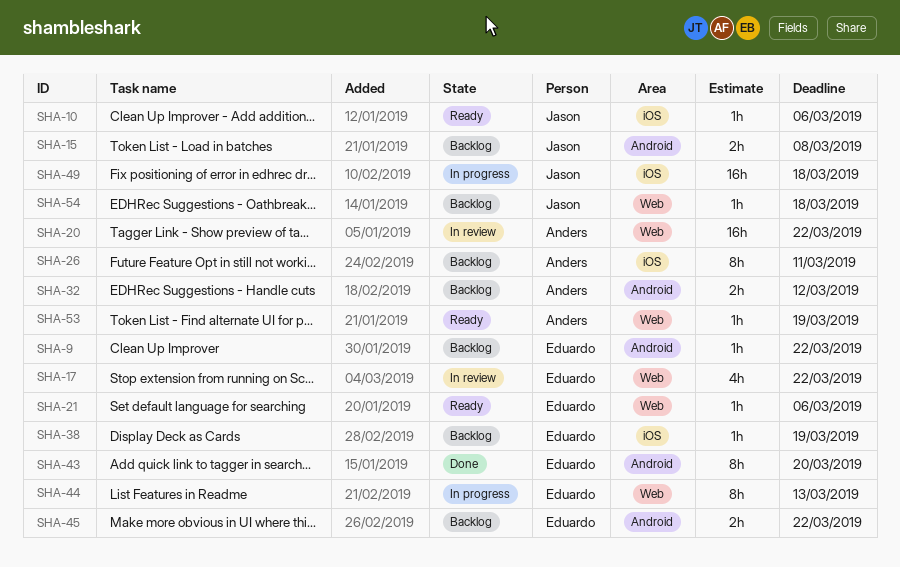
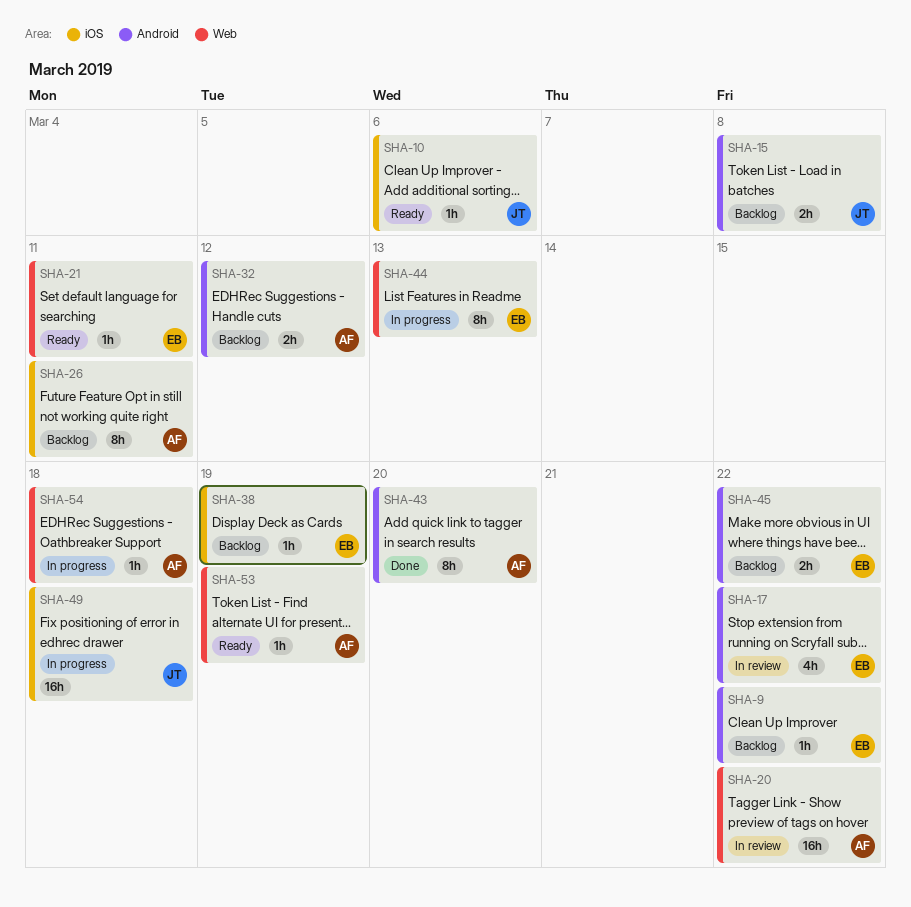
SHA-17, label: Web -> Android
SHA-21, due: Mar 6 -> Mar 11
SHA-43, owner: Eduardo -> Anders
SHA-54, status: Backlog -> In progress
SHA-54, owner: Jason -> Anders

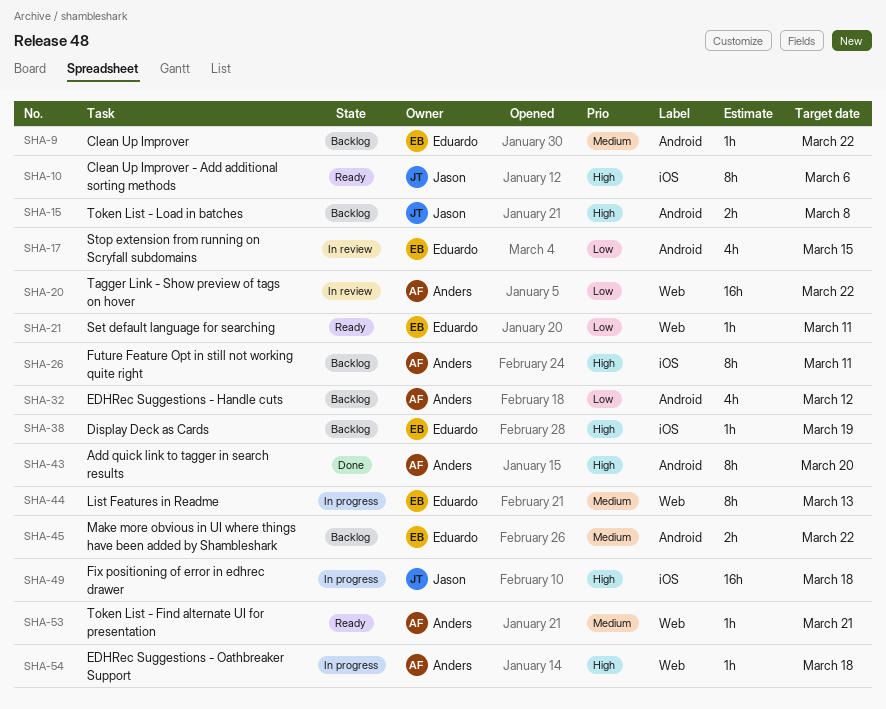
SHA-10, estimate: 1h -> 8h
SHA-17, due: Mar 22 -> Mar 15
SHA-32, estimate: 2h -> 4h
SHA-53, due: Mar 19 -> Mar 21

